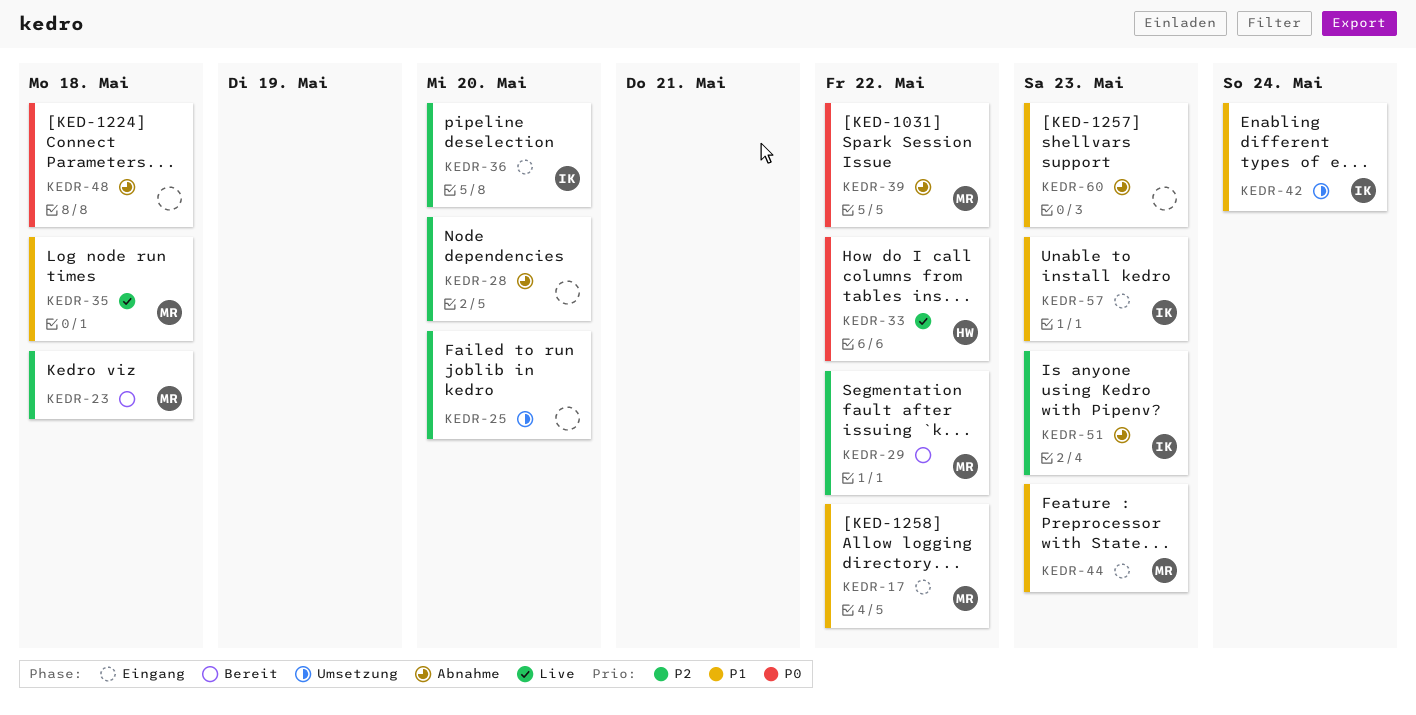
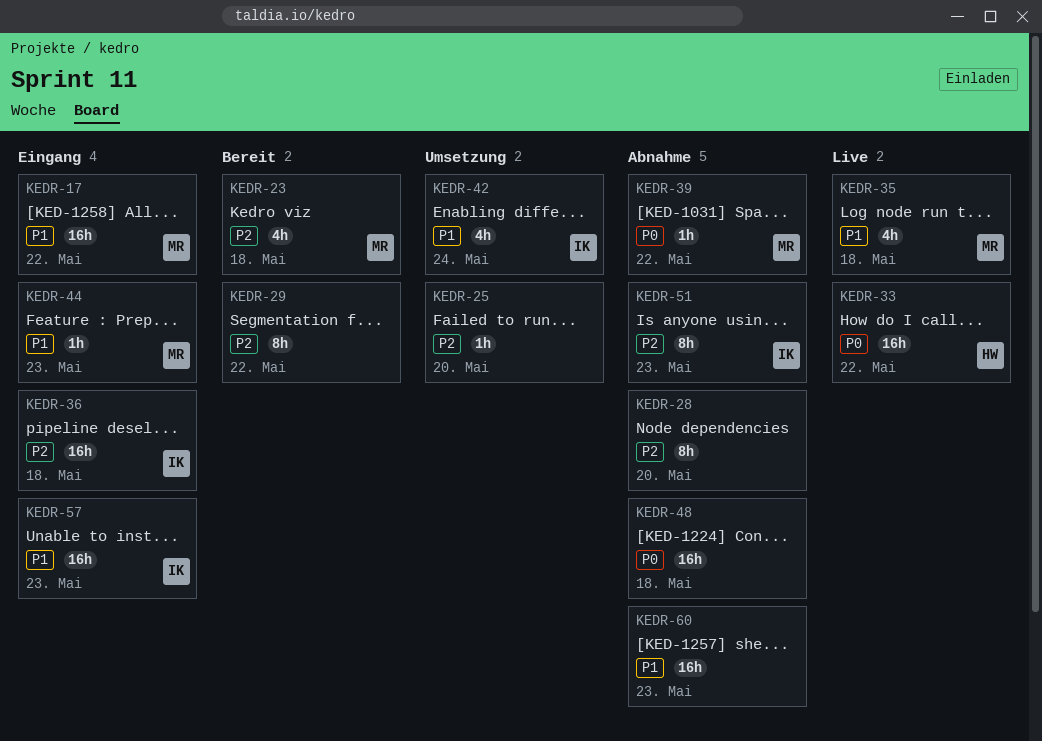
KEDR-29, owner: MR -> none
KEDR-36, due: May 20 -> May 18

